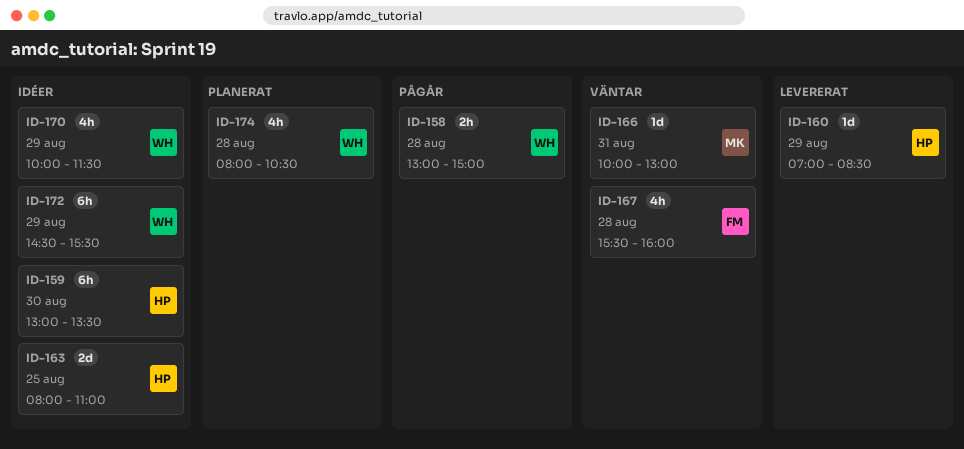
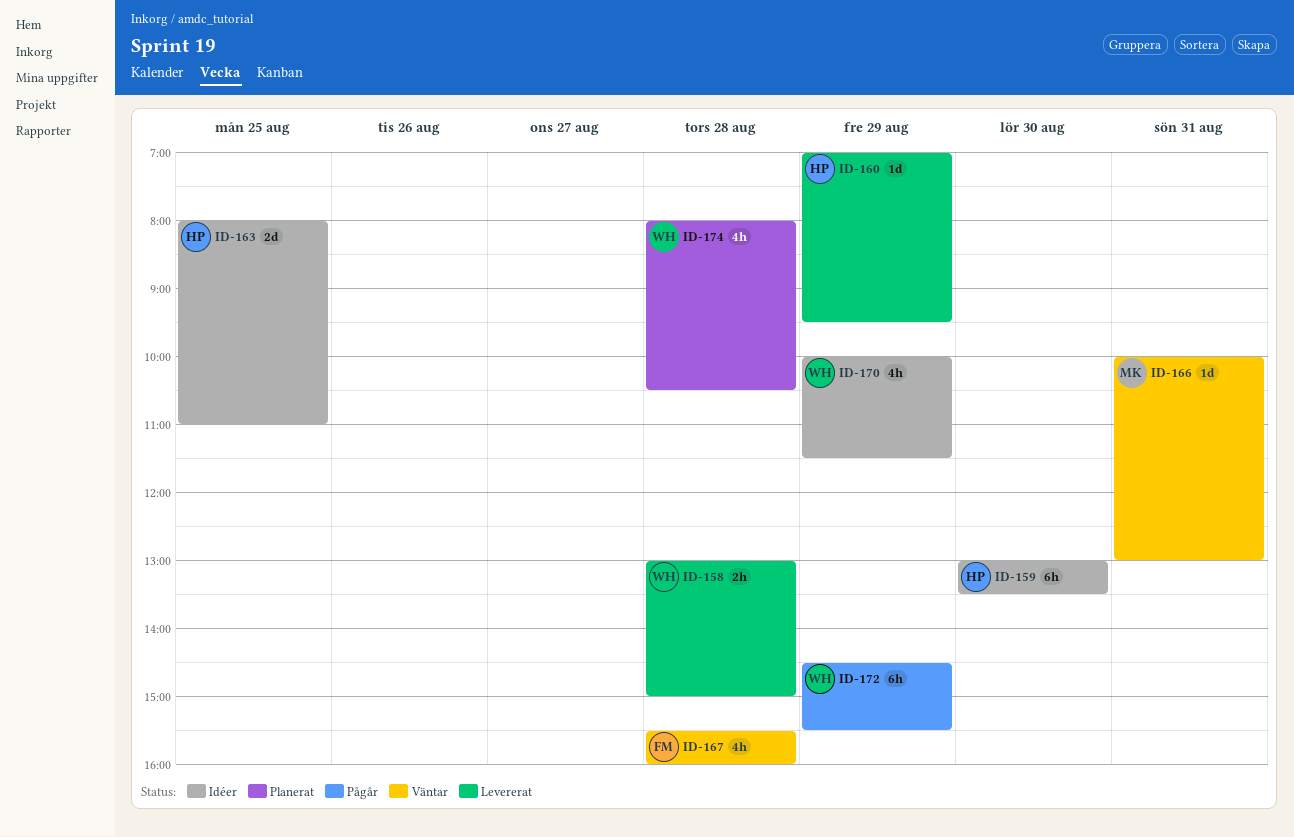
ID-158, status: Pågår -> Levererat
ID-160, ends: 08:30 -> 09:30
ID-172, status: Idéer -> Pågår

